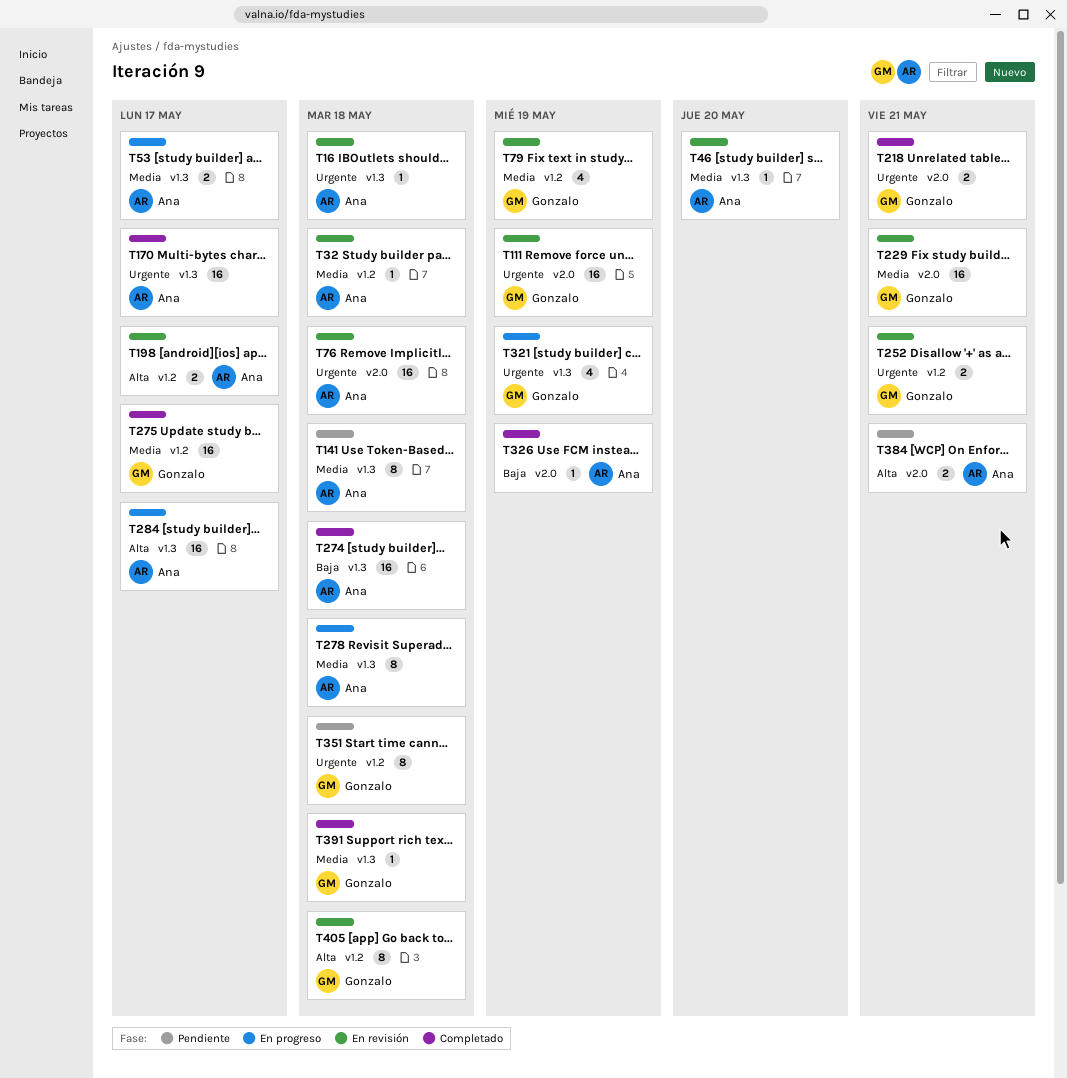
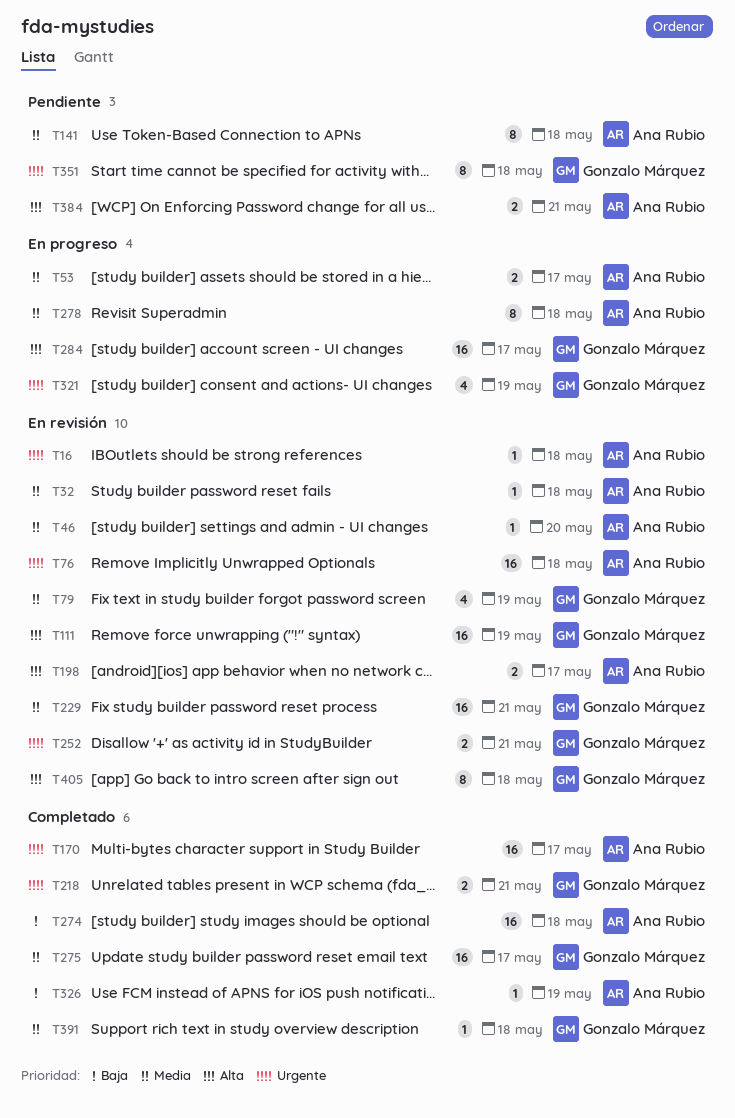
T111, priority: Urgente -> Alta
T284, owner: Ana Rubio -> Gonzalo Márquez

